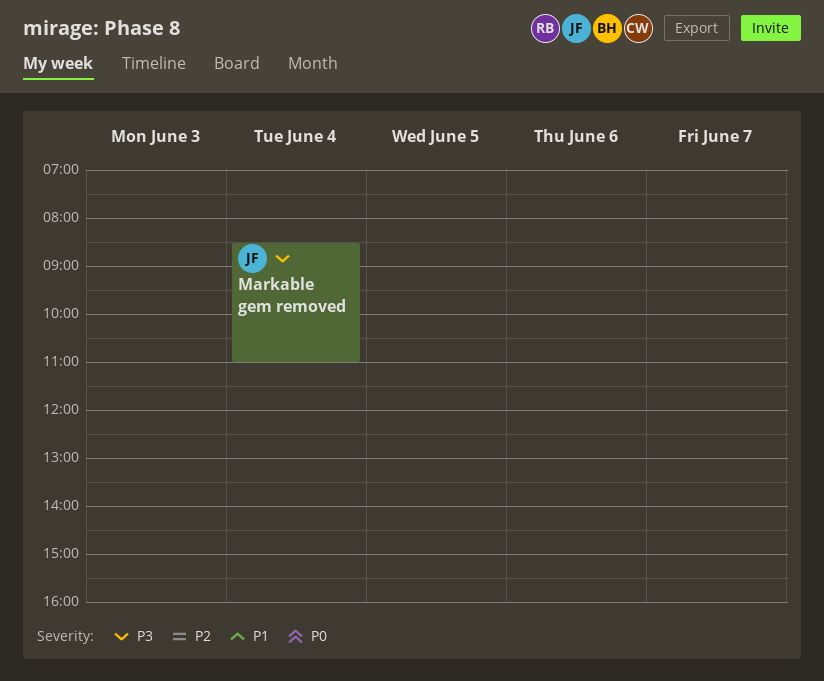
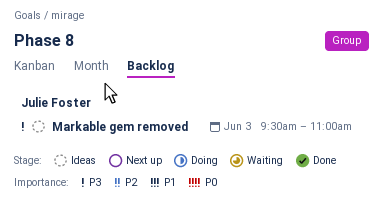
Markable gem removed, day: Jun 4 -> Jun 3
Markable gem removed, begins: 08:30 -> 09:30

